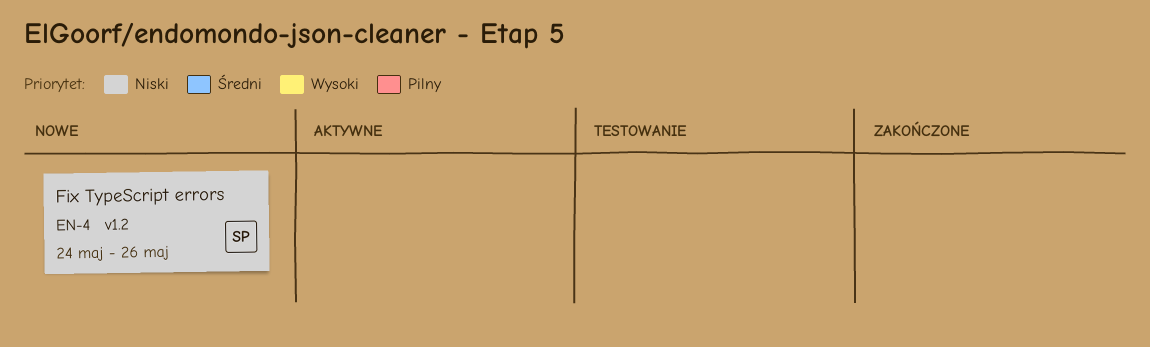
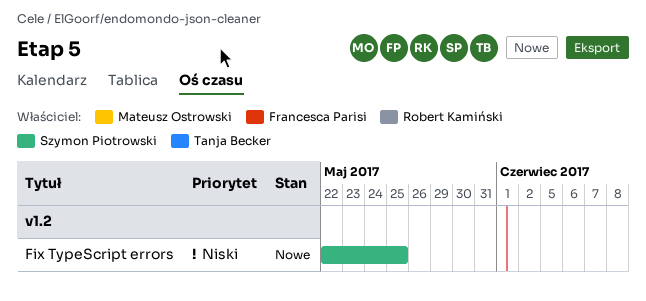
Fix TypeScript errors, start: May 24 -> May 22
Fix TypeScript errors, due: May 26 -> May 25

